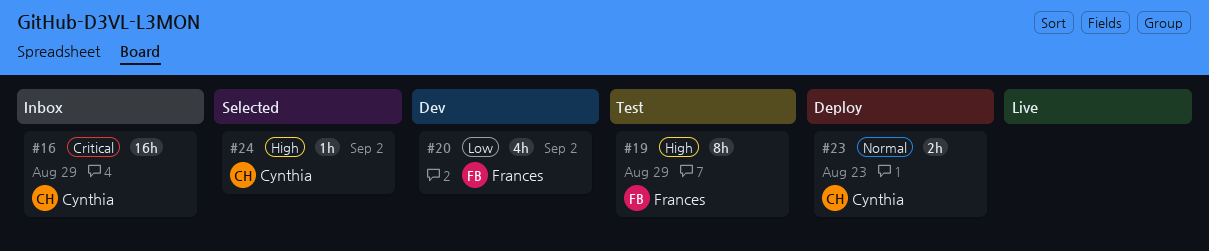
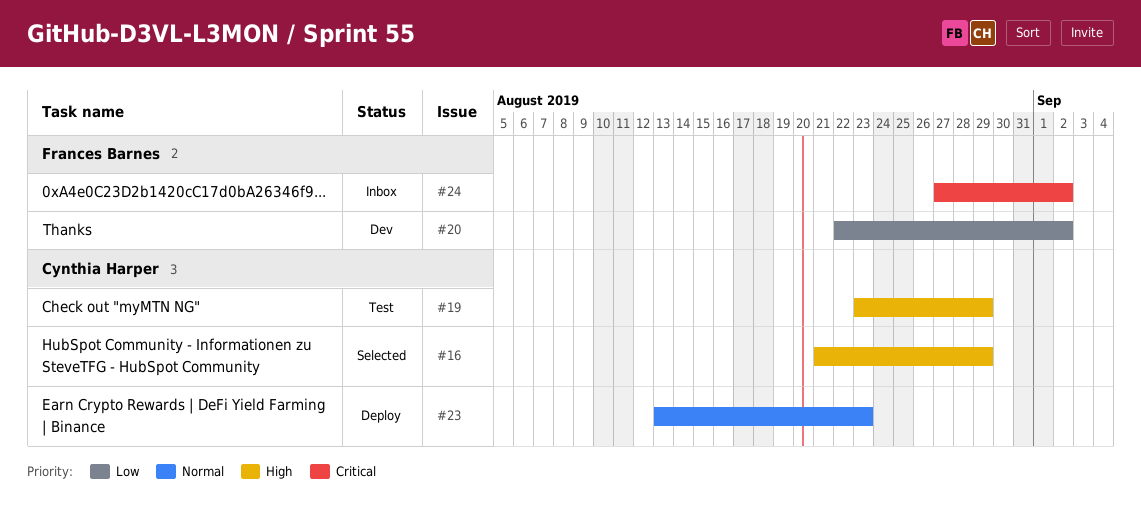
#16, status: Inbox -> Selected
#16, priority: Critical -> High
#19, owner: Frances Barnes -> Cynthia Harper
#24, status: Selected -> Inbox
#24, owner: Cynthia Harper -> Frances Barnes
#24, priority: High -> Critical

